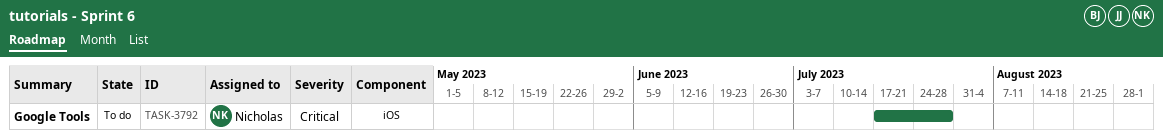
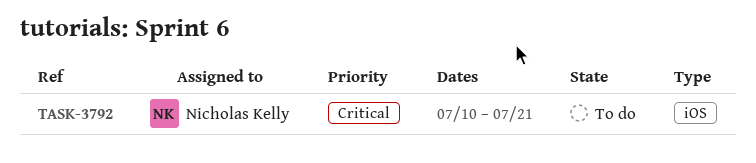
TASK-3792, start: Jul 17 -> Jul 10
TASK-3792, due: Jul 28 -> Jul 21

